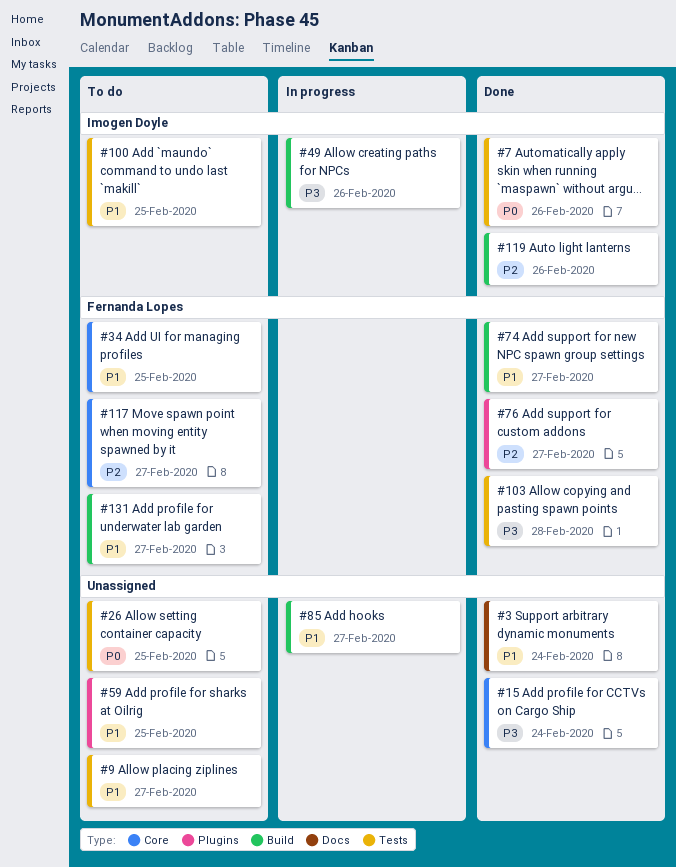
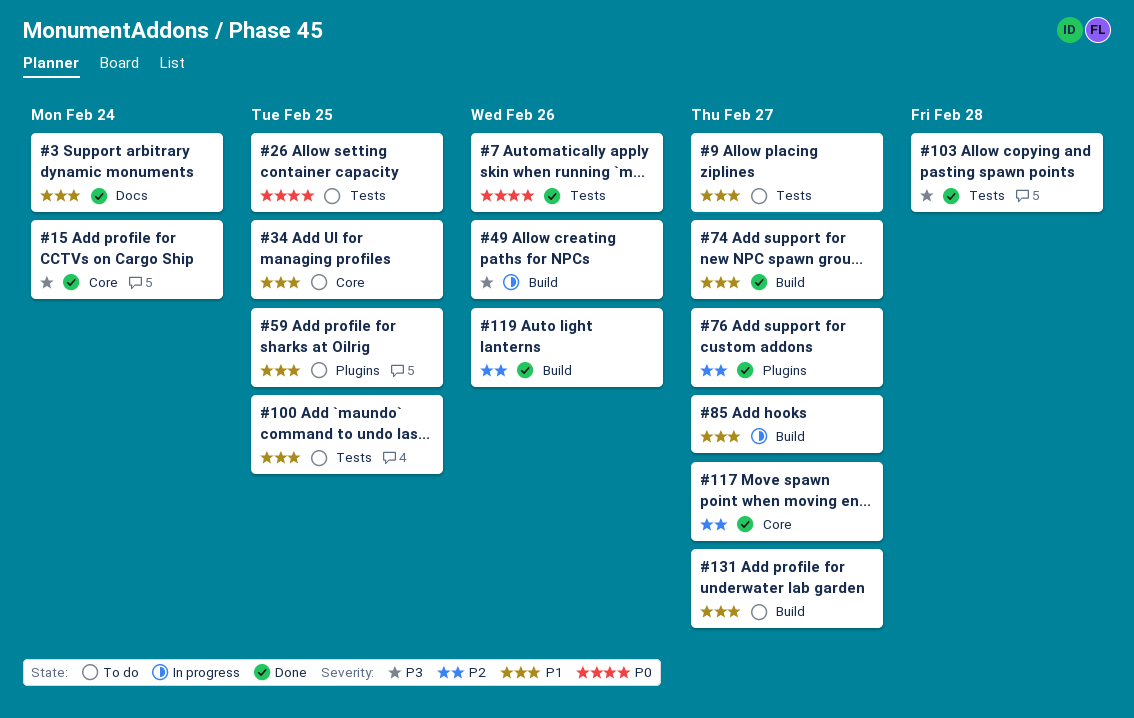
#117, status: To do -> Done

